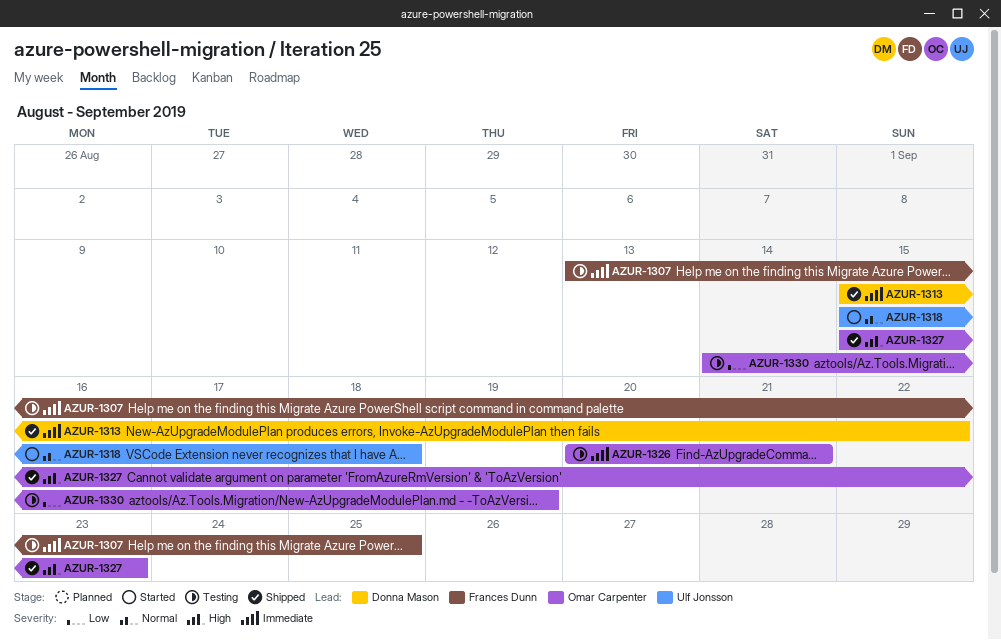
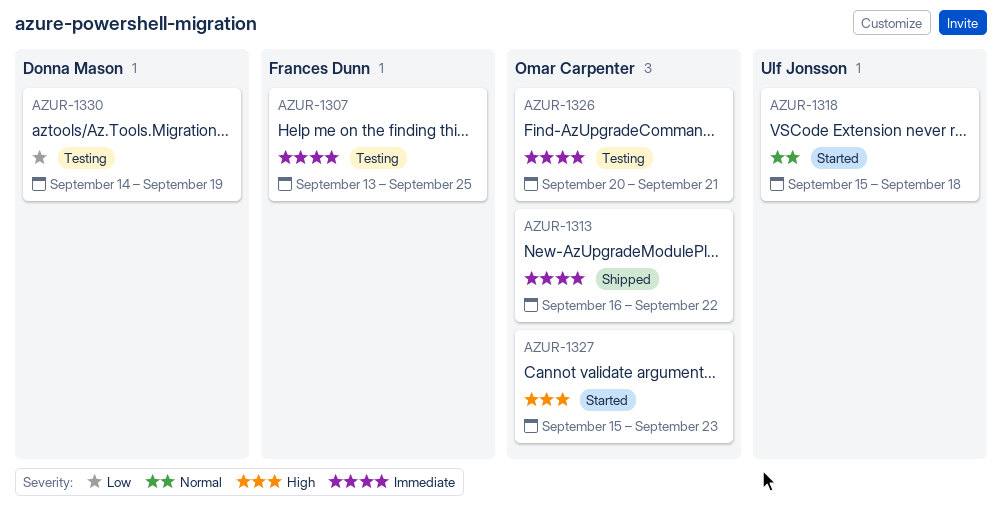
AZUR-1313, owner: Donna Mason -> Omar Carpenter
AZUR-1313, start: Sep 15 -> Sep 16
AZUR-1327, status: Shipped -> Started
AZUR-1330, owner: Omar Carpenter -> Donna Mason

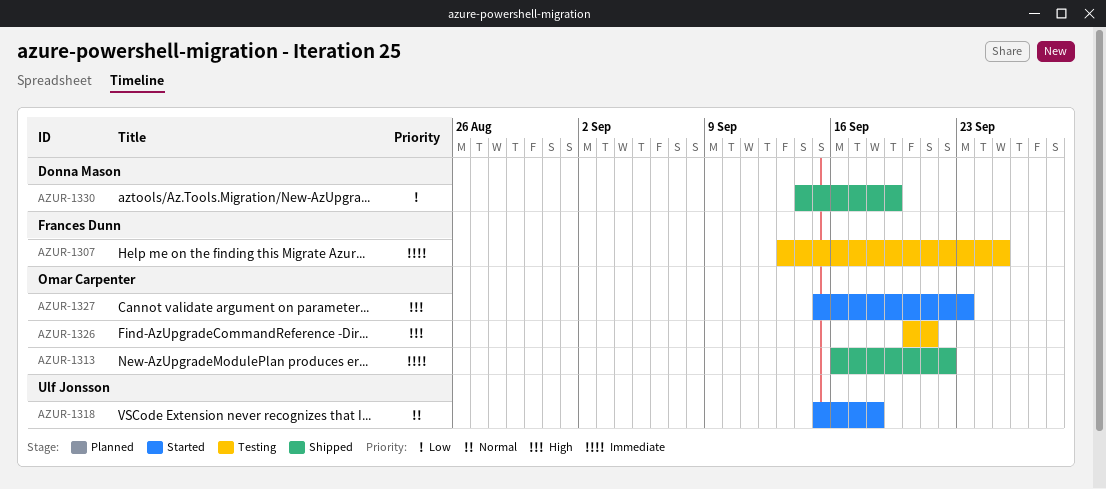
AZUR-1326, priority: Immediate -> High
AZUR-1330, status: Testing -> Shipped

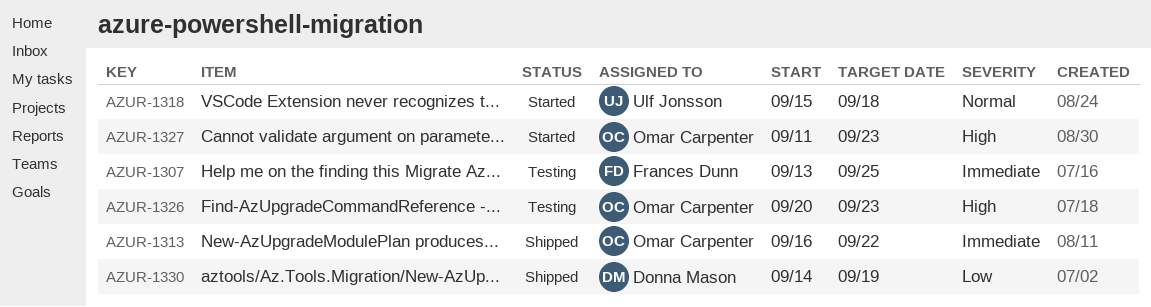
AZUR-1326, due: Sep 21 -> Sep 23
AZUR-1327, start: Sep 15 -> Sep 11

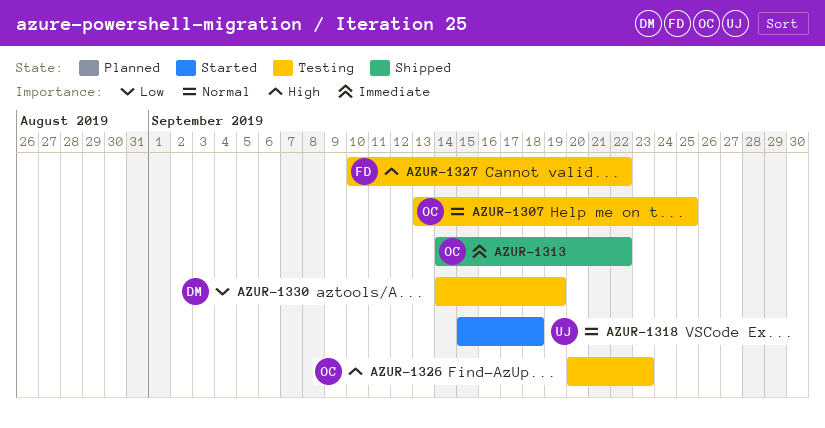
AZUR-1307, owner: Frances Dunn -> Omar Carpenter
AZUR-1307, priority: Immediate -> Normal
AZUR-1313, start: Sep 16 -> Sep 14
AZUR-1327, status: Started -> Testing
AZUR-1327, owner: Omar Carpenter -> Frances Dunn
AZUR-1327, start: Sep 11 -> Sep 10
AZUR-1327, due: Sep 23 -> Sep 22
AZUR-1330, status: Shipped -> Testing

